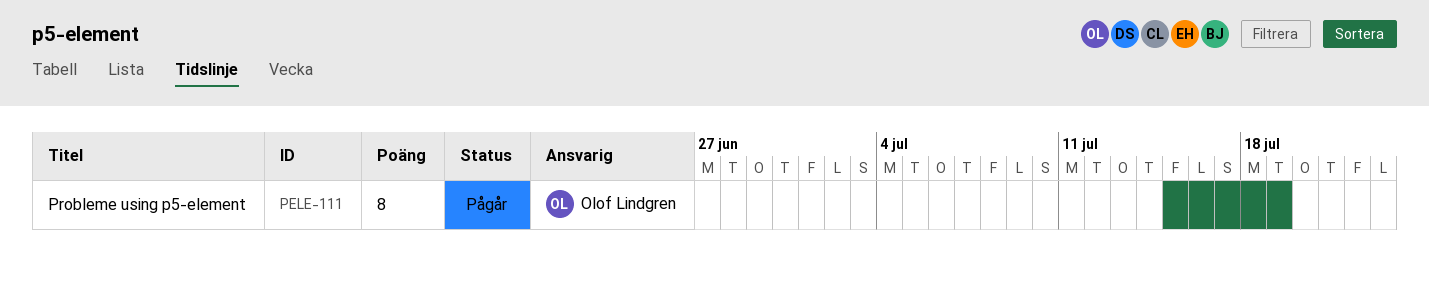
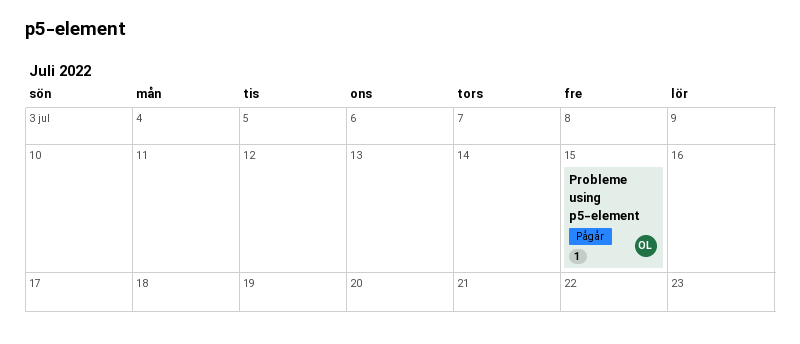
Probleme using p5-element, estimate: 8 -> 1
Probleme using p5-element, due: Jul 19 -> Jul 15

